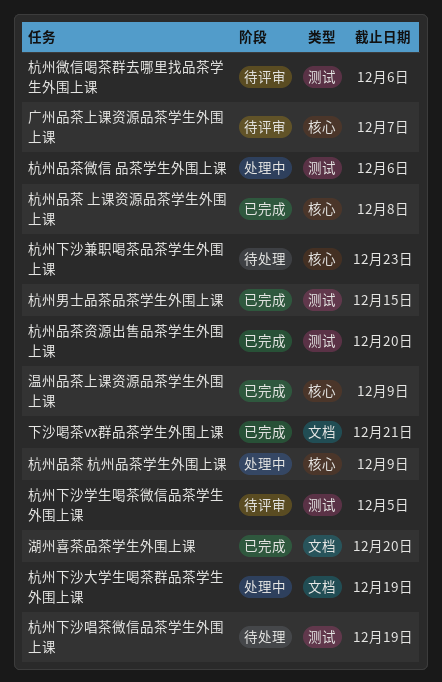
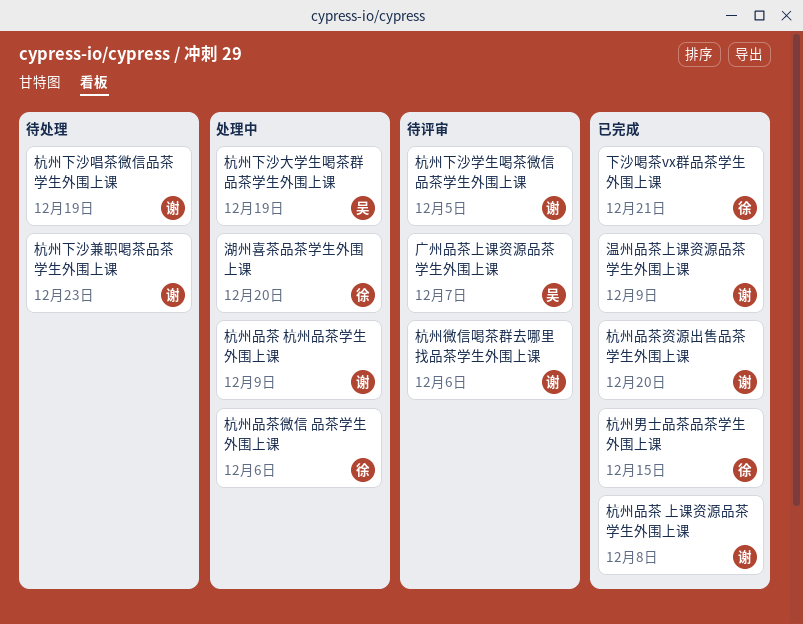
湖州喜茶品茶学生外围上课, status: 已完成 -> 处理中

